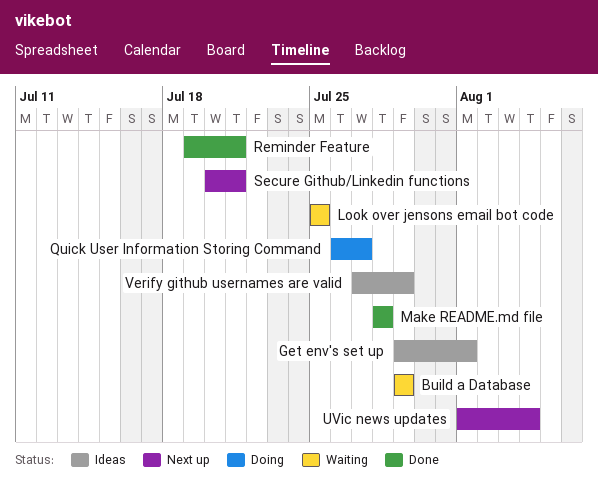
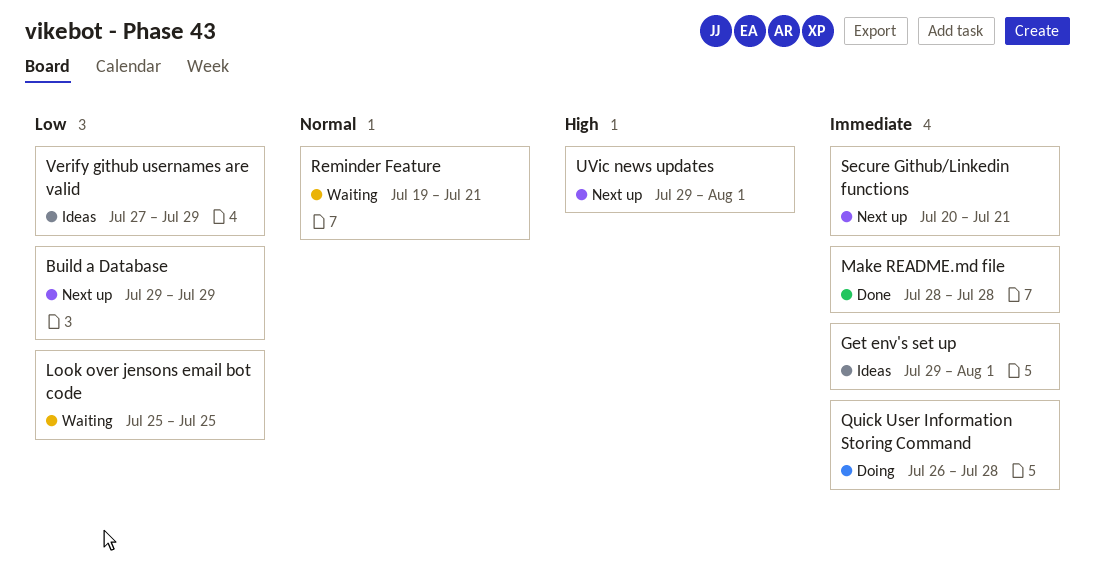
Build a Database, status: Waiting -> Next up
Quick User Information Storing Command, due: Jul 27 -> Jul 28
Reminder Feature, status: Done -> Waiting
UVic news updates, start: Aug 1 -> Jul 29
UVic news updates, due: Aug 4 -> Aug 1

